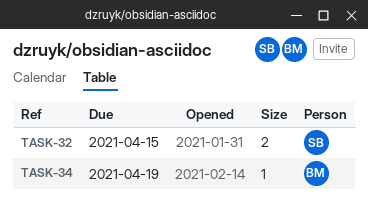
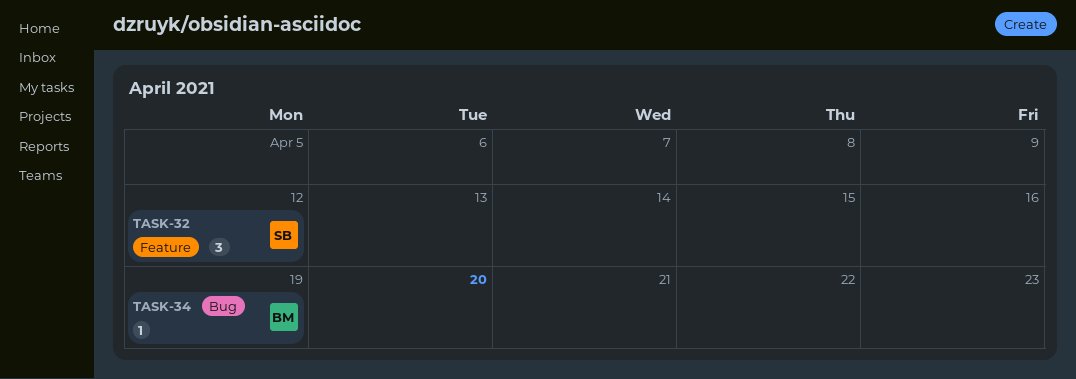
TASK-32, estimate: 2 -> 3
TASK-32, due: Apr 15 -> Apr 12

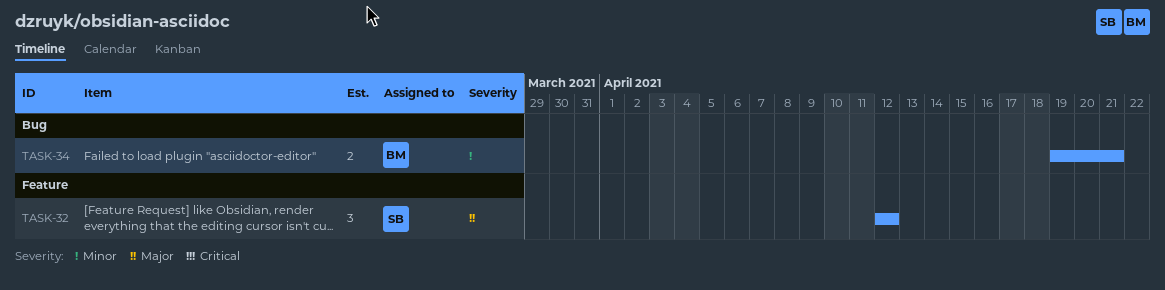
TASK-34, estimate: 1 -> 2
TASK-34, due: Apr 19 -> Apr 21

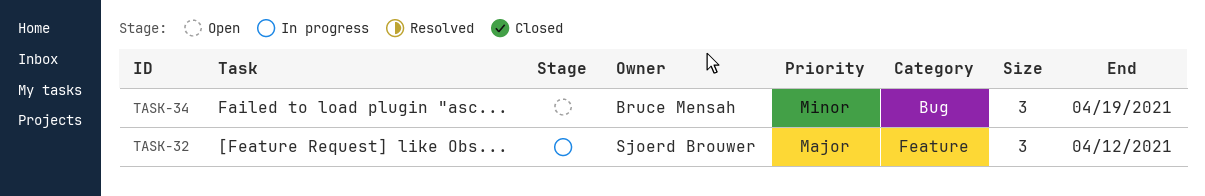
TASK-34, estimate: 2 -> 3
TASK-34, due: Apr 21 -> Apr 19

